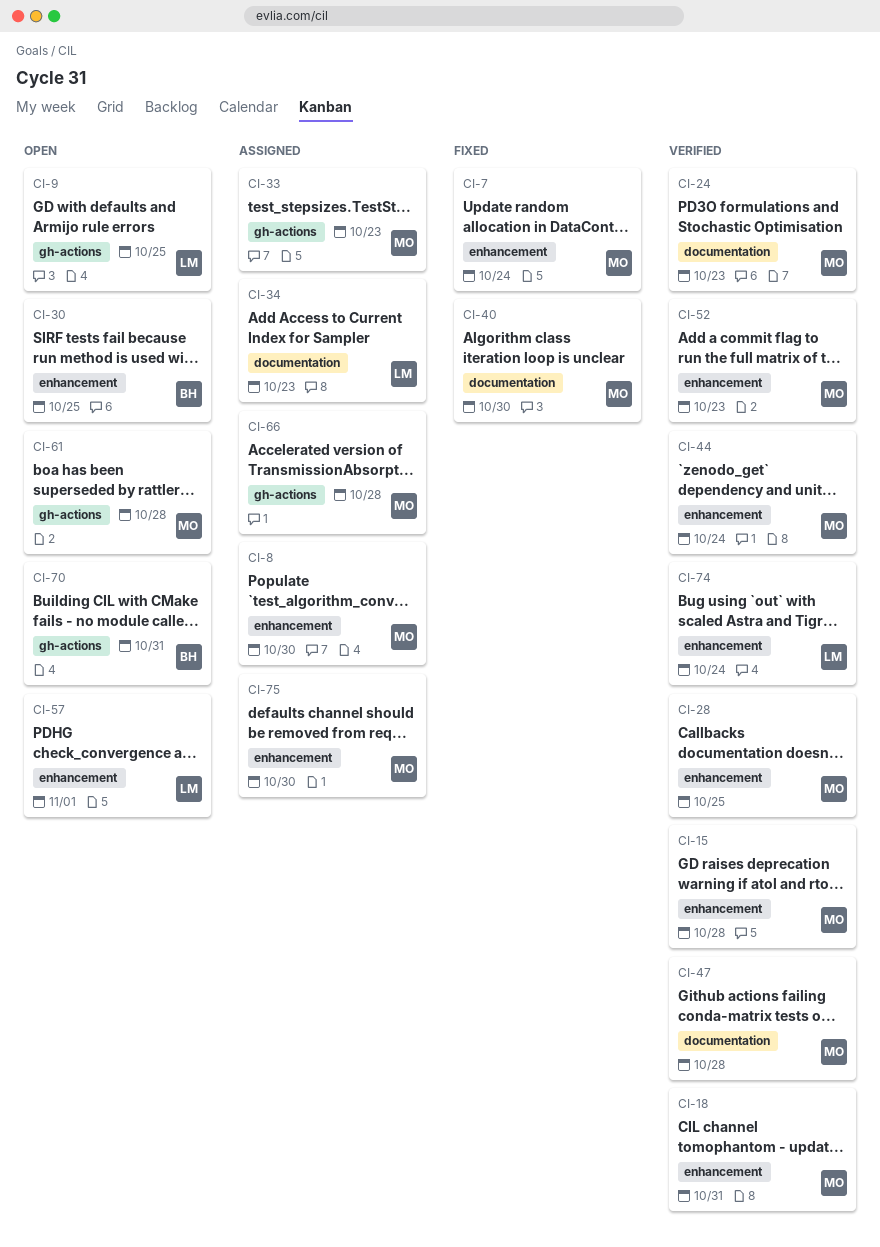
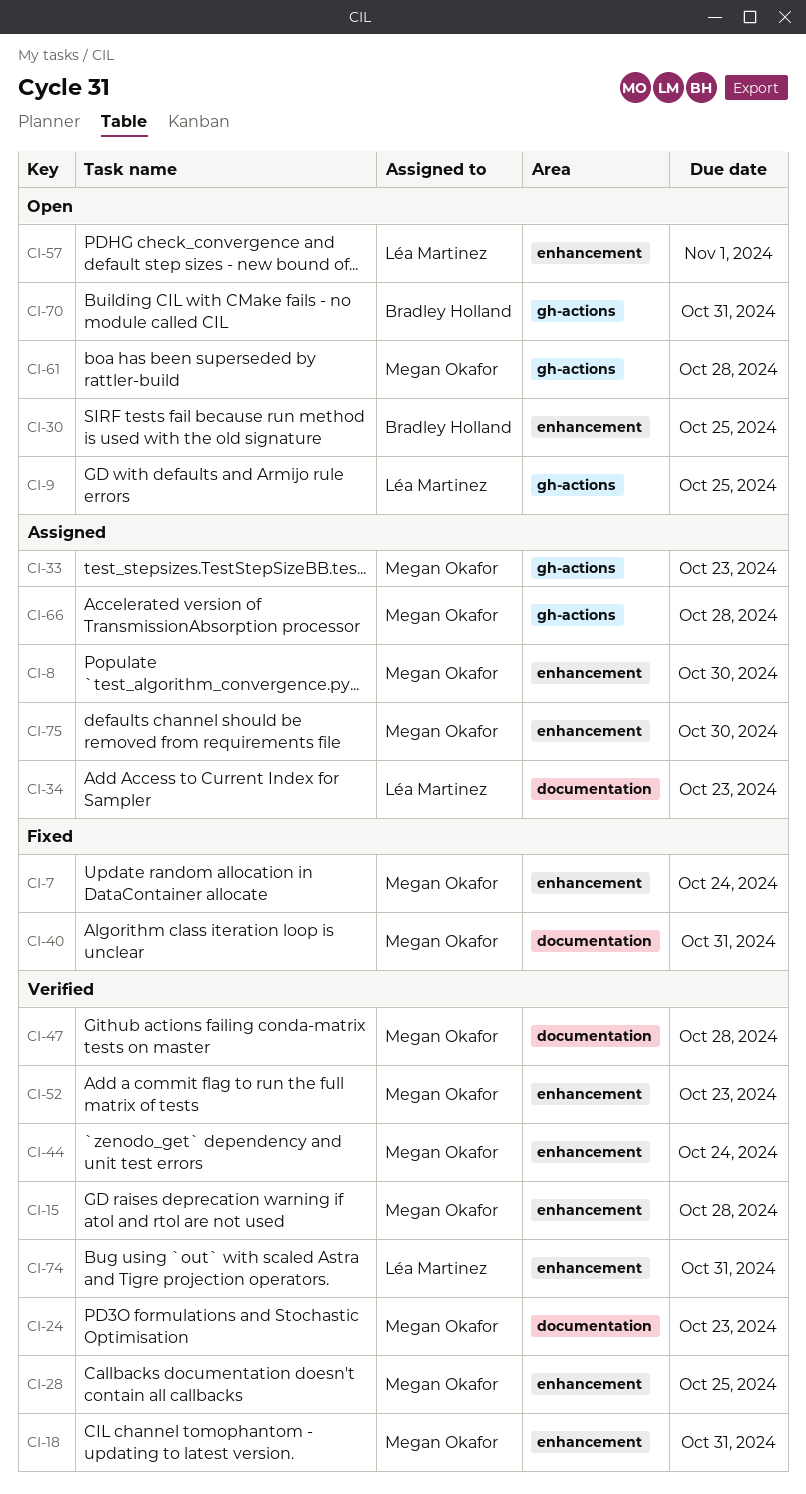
CI-40, due: Oct 30 -> Oct 31
CI-74, due: Oct 24 -> Oct 31

